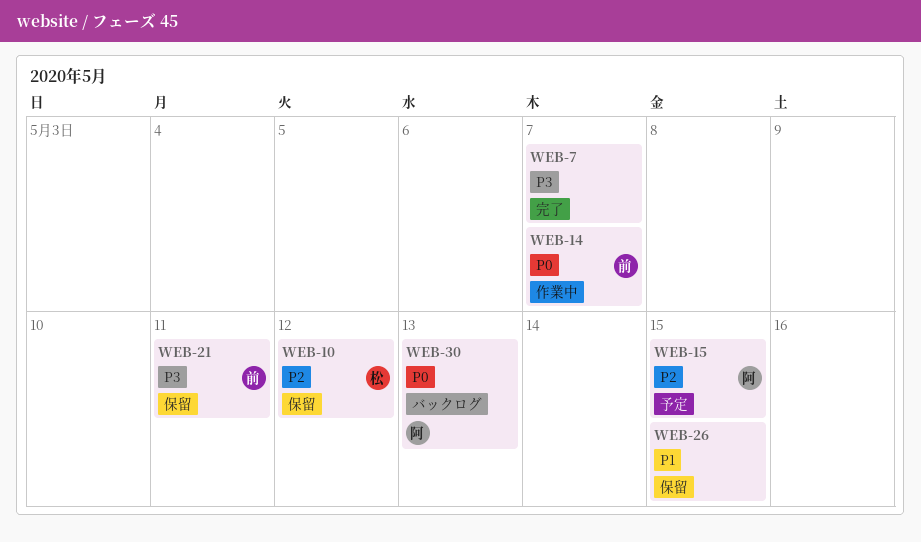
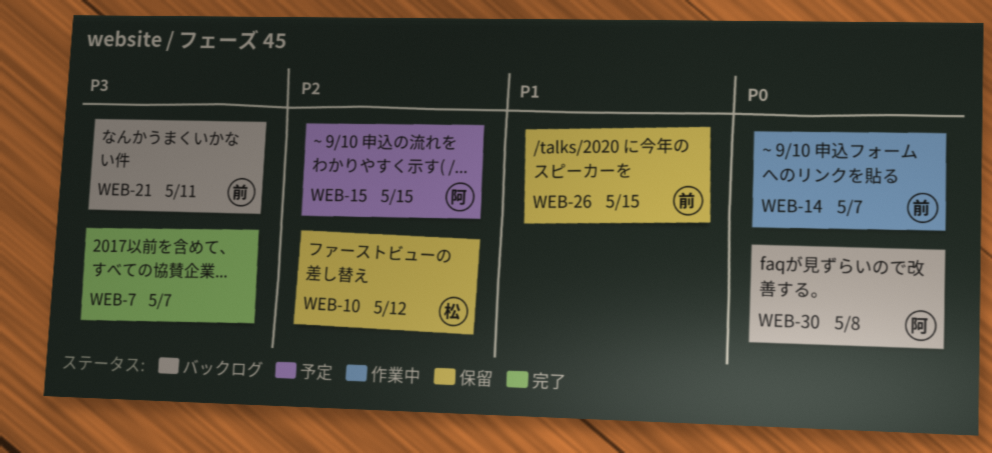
WEB-21, status: 保留 -> バックログ
WEB-26, owner: none -> 前
WEB-30, due: May 13 -> May 8

